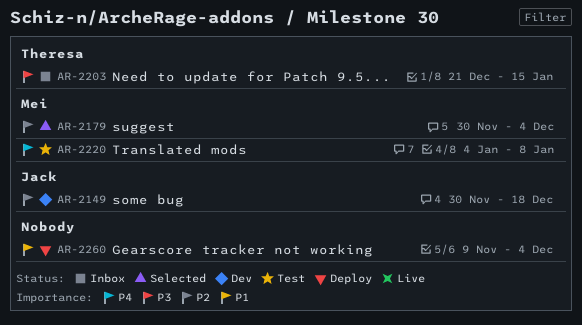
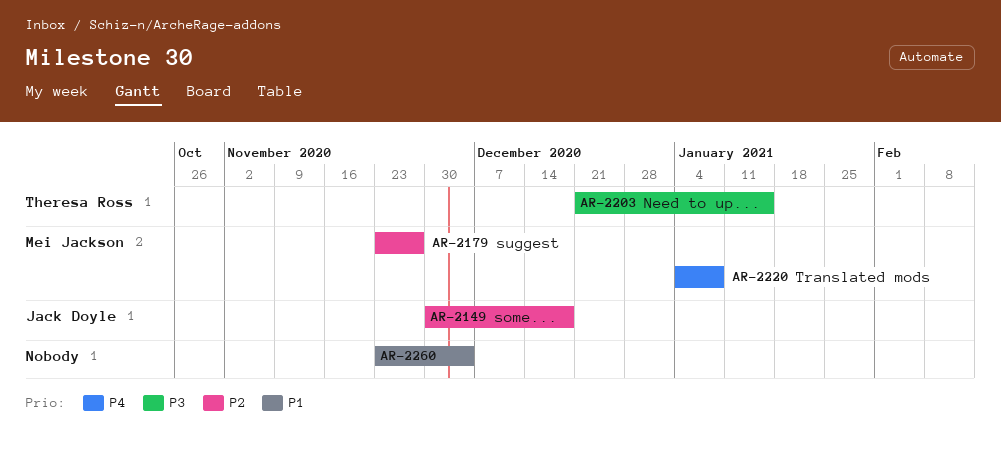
AR-2179, start: Nov 30 -> Nov 23
AR-2179, due: Dec 4 -> Nov 27
AR-2260, start: Nov 9 -> Nov 23

